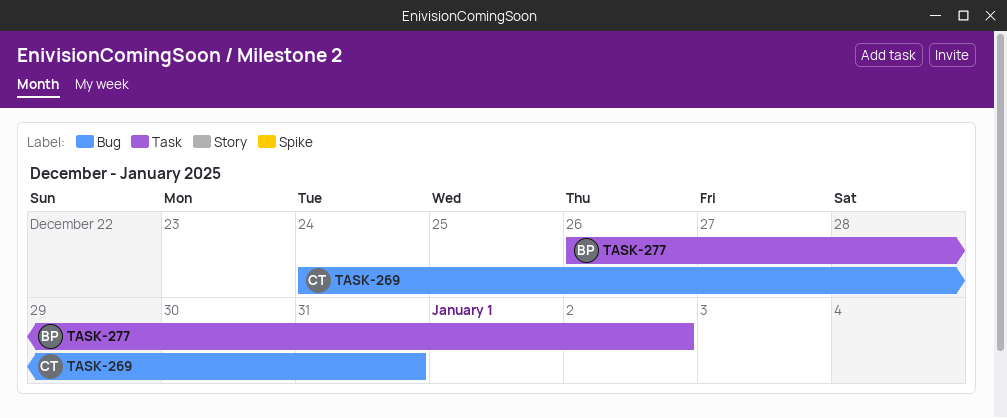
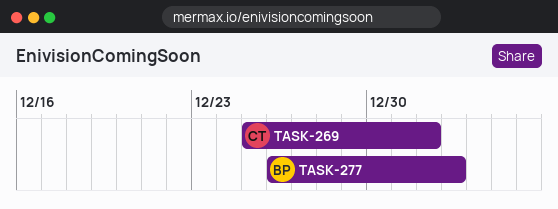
TASK-269, start: Dec 24 -> Dec 25
TASK-269, due: Dec 31 -> Jan 1

